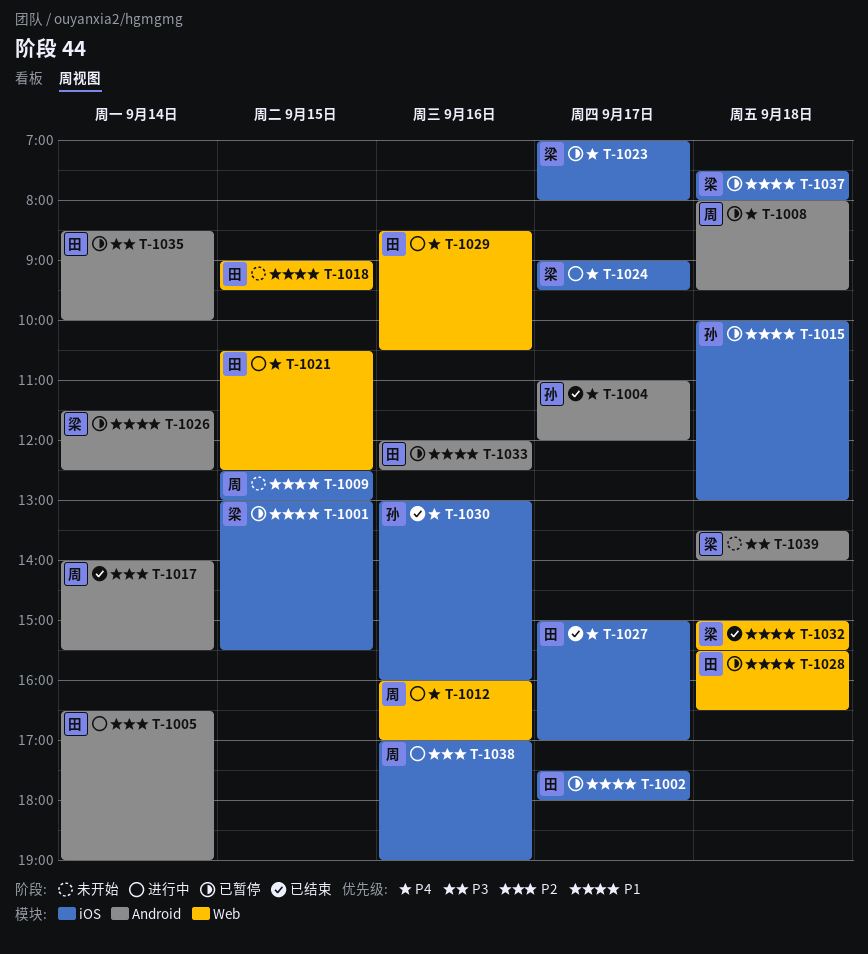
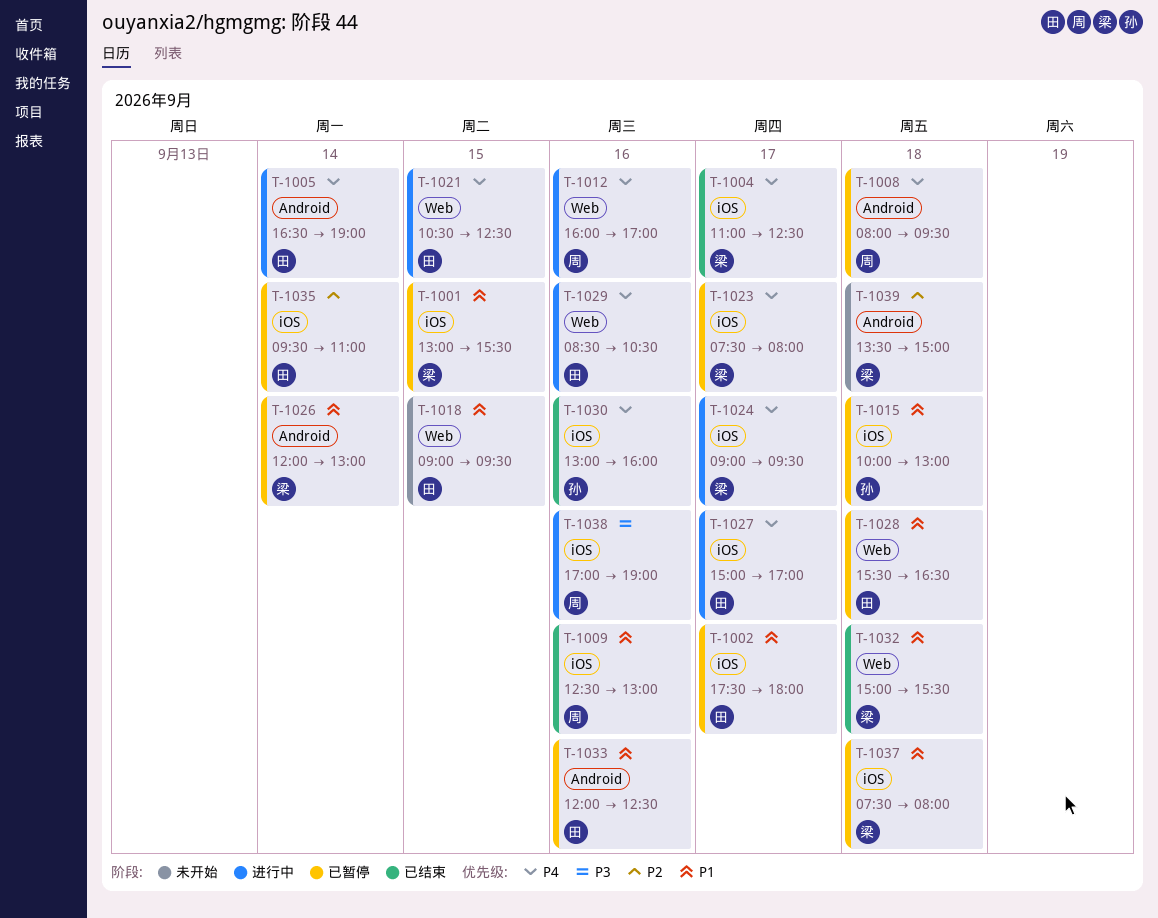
T-1004, owner: 孙 -> 梁
T-1004, label: Android -> iOS
T-1004, ends: 12:00 -> 12:30
T-1005, priority: P2 -> P4
T-1009, status: 未开始 -> 已结束
T-1009, day: Sep 15 -> Sep 16
T-1017: present -> none
T-1023, begins: 07:00 -> 07:30
T-1026, begins: 11:30 -> 12:00
T-1026, ends: 12:30 -> 13:00
T-1027, status: 已结束 -> 进行中
T-1035, priority: P3 -> P2
T-1035, label: Android -> iOS
T-1035, begins: 08:30 -> 09:30
T-1035, ends: 10:00 -> 11:00
T-1038, priority: P2 -> P3
T-1039, priority: P3 -> P2
T-1039, ends: 14:00 -> 15:00

